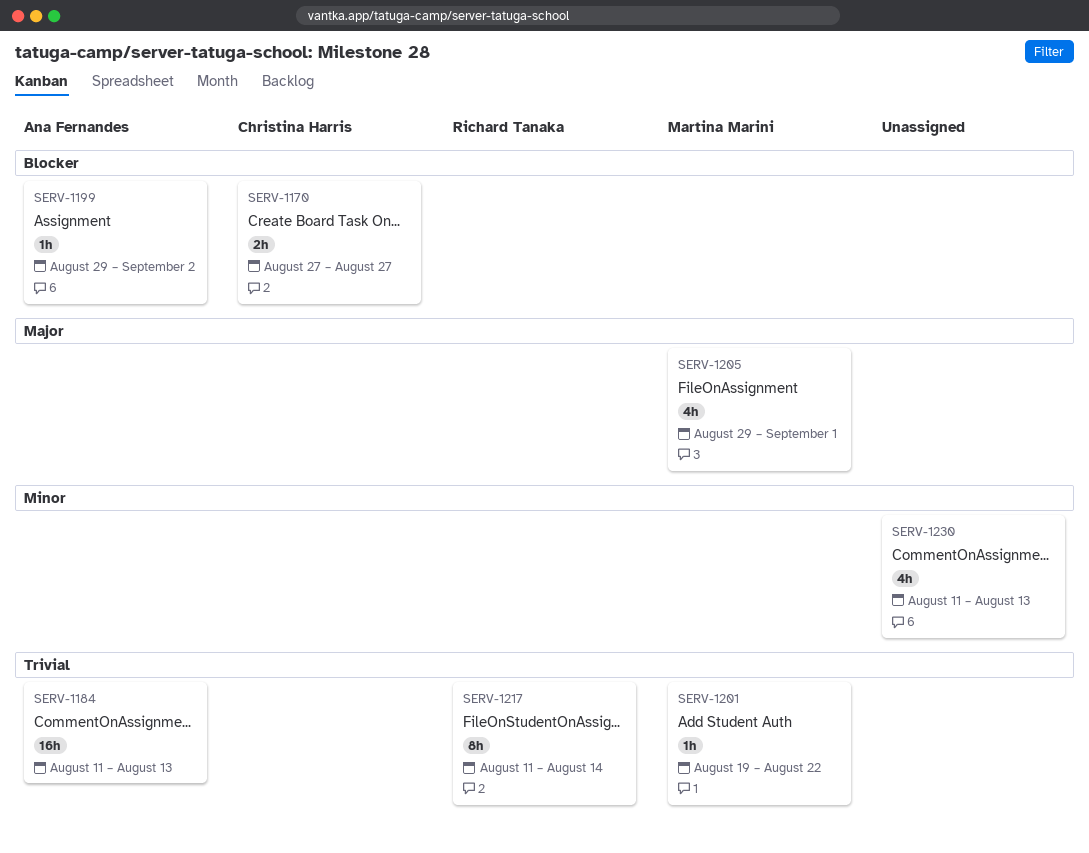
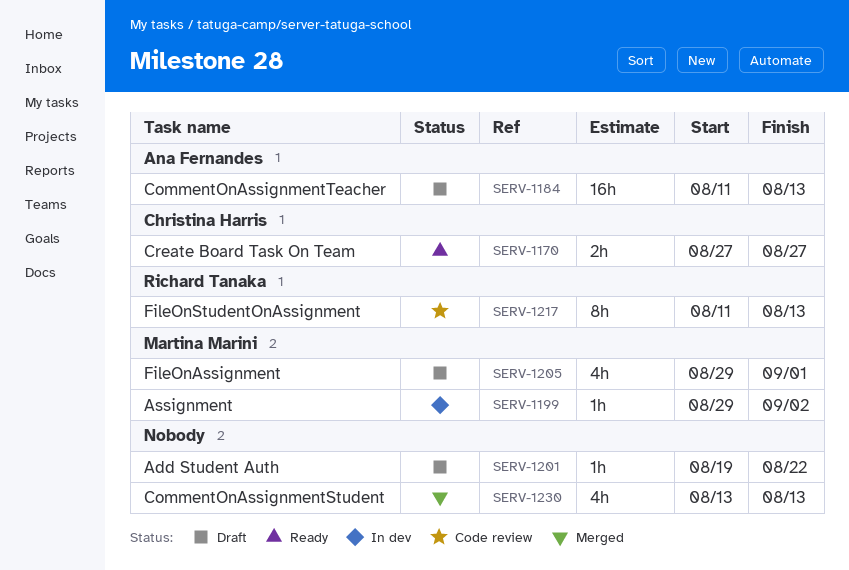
SERV-1199, owner: Ana Fernandes -> Martina Marini
SERV-1201, owner: Martina Marini -> none
SERV-1217, due: Aug 14 -> Aug 13
SERV-1230, start: Aug 11 -> Aug 13

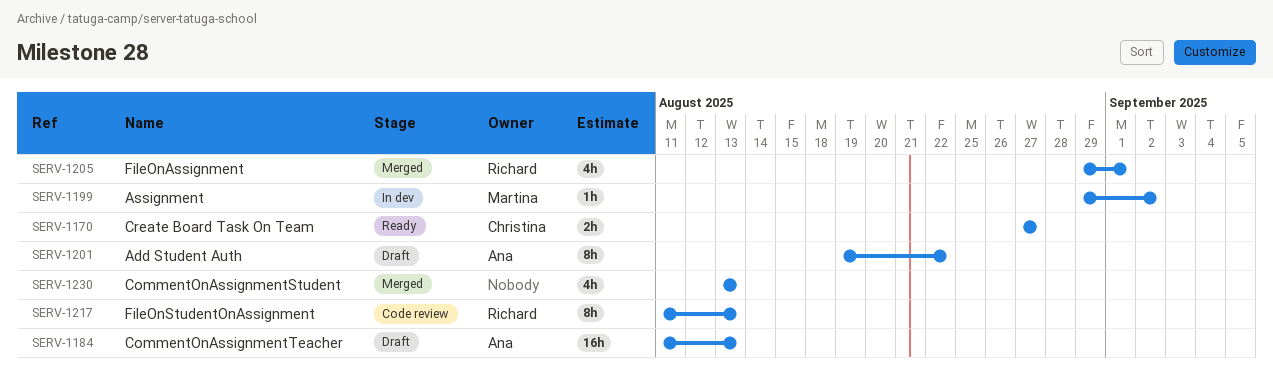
SERV-1201, owner: none -> Ana Fernandes
SERV-1201, estimate: 1h -> 8h
SERV-1205, status: Draft -> Merged
SERV-1205, owner: Martina Marini -> Richard Tanaka

